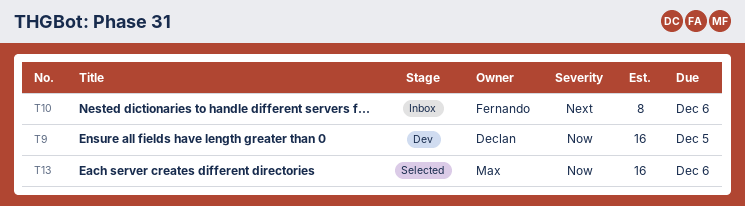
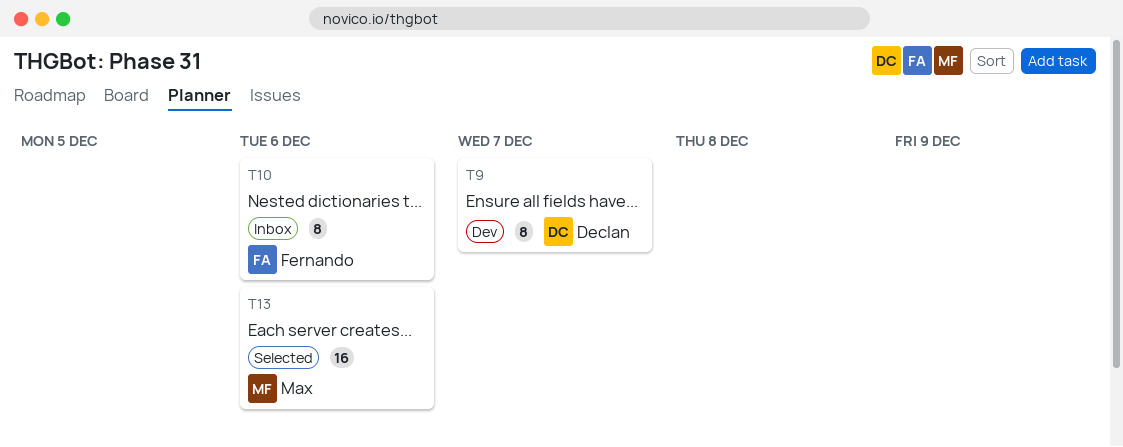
T9, estimate: 16 -> 8
T9, due: Dec 5 -> Dec 7

